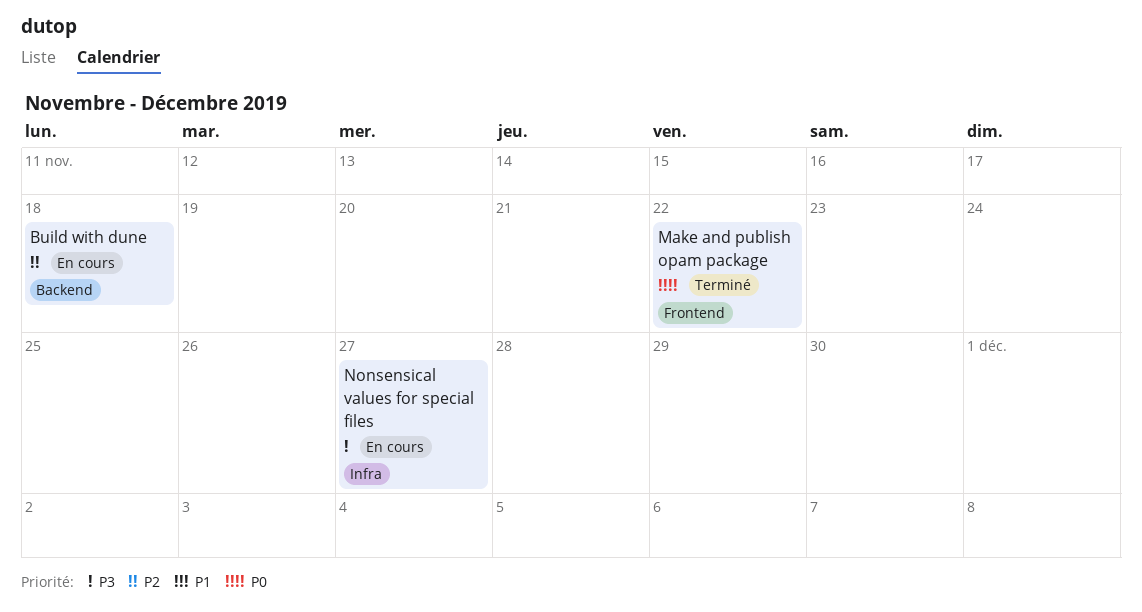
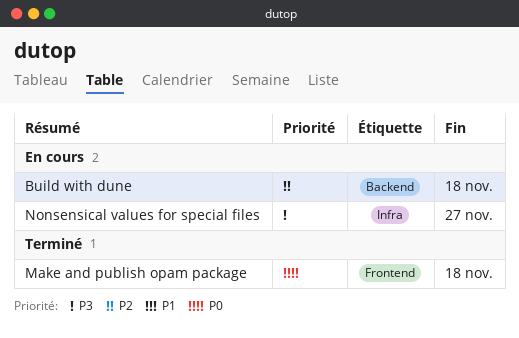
Make and publish opam package, due: Nov 22 -> Nov 18

